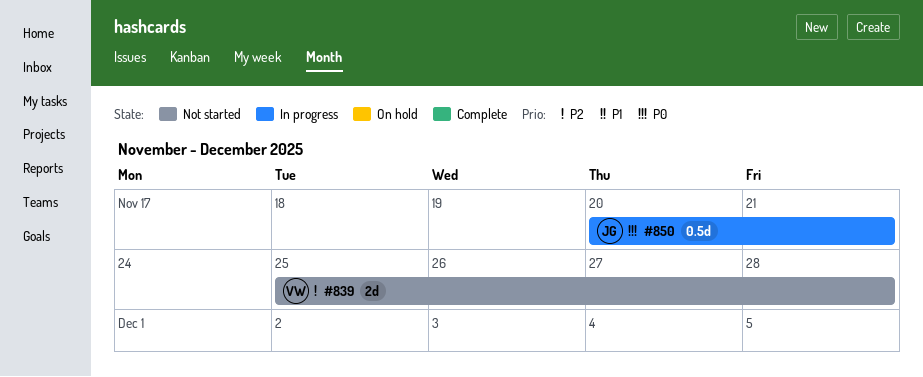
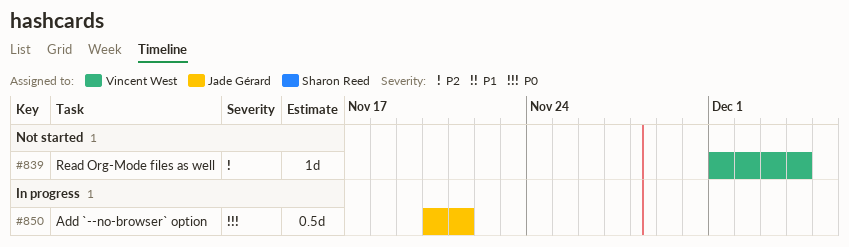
#839, estimate: 2d -> 1d
#839, start: Nov 25 -> Dec 1
#839, due: Nov 28 -> Dec 4

